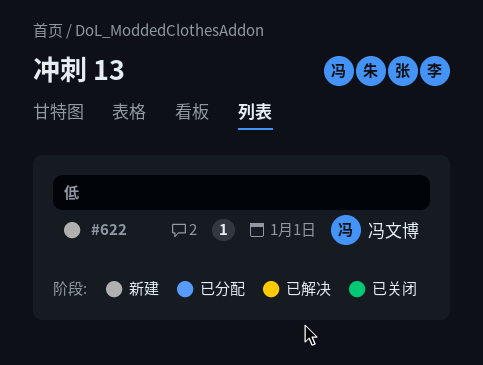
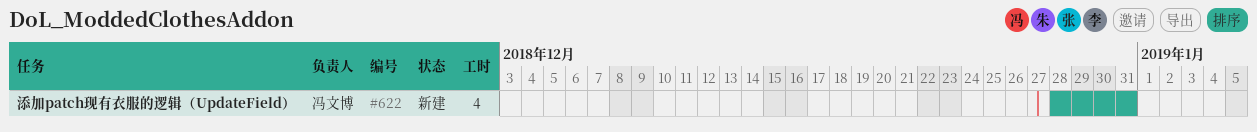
#622, estimate: 1 -> 4
#622, due: Jan 1 -> Dec 31

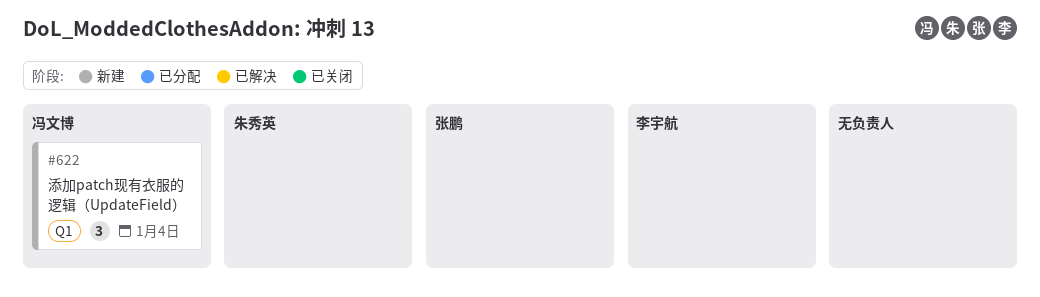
#622, estimate: 4 -> 3
#622, due: Dec 31 -> Jan 4

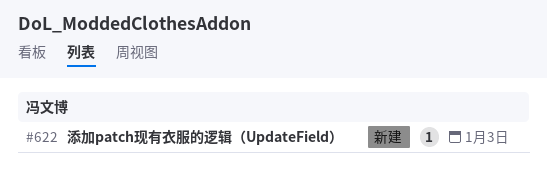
#622, estimate: 3 -> 1
#622, due: Jan 4 -> Jan 3

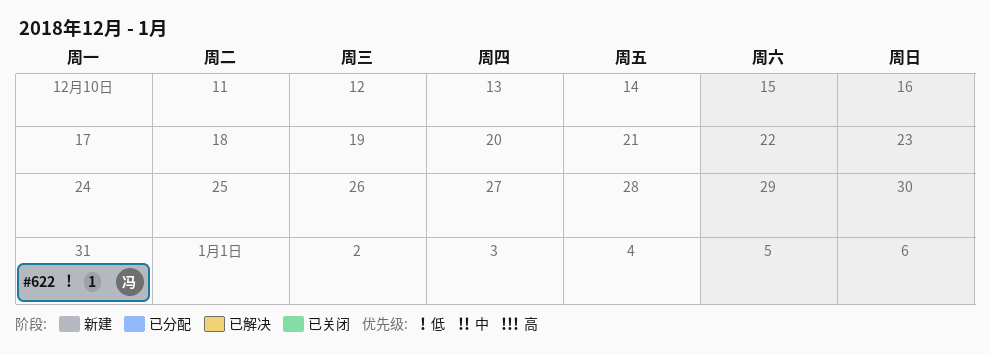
#622, due: Jan 3 -> Dec 31

